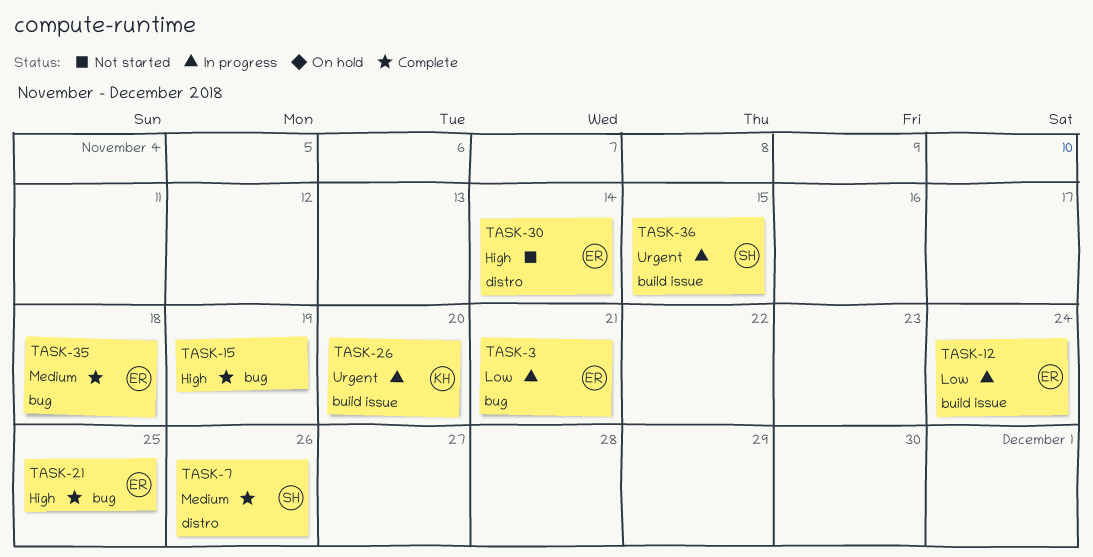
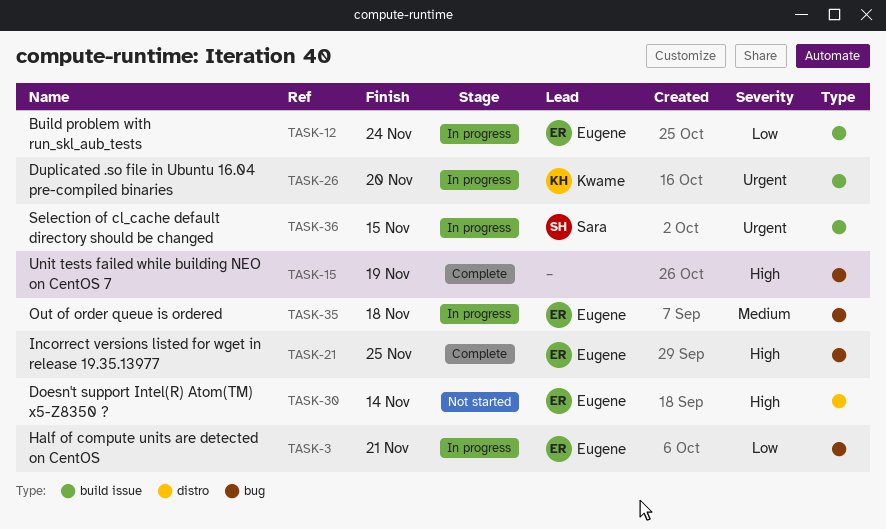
TASK-7: present -> none
TASK-35, status: Complete -> In progress

